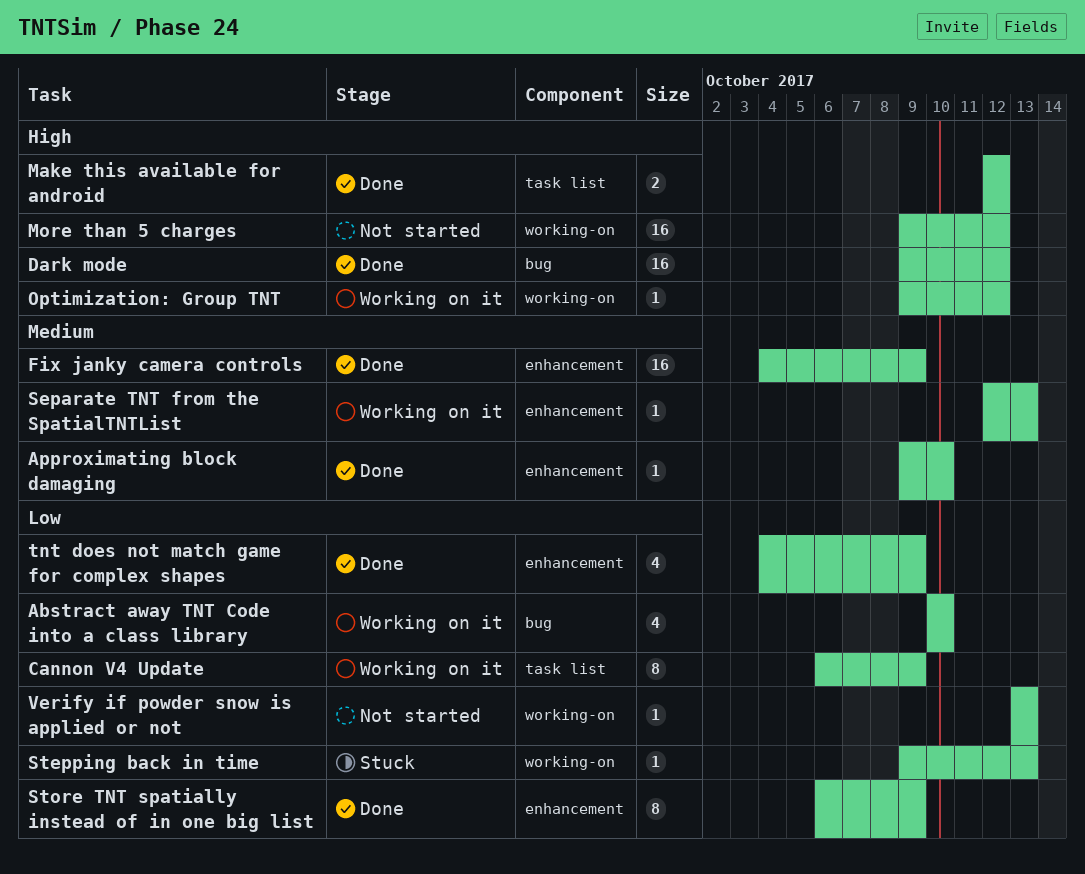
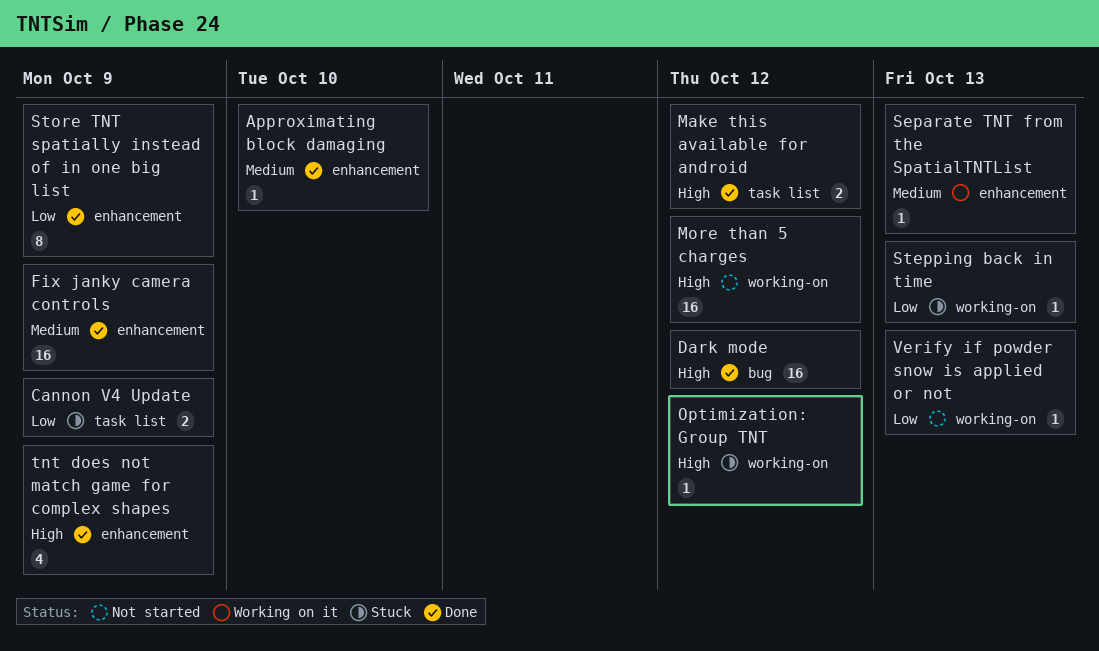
Abstract away TNT Code into a class library: present -> none
Cannon V4 Update, status: Working on it -> Stuck
Cannon V4 Update, estimate: 8 -> 2
Optimization: Group TNT, status: Working on it -> Stuck
tnt does not match game for complex shapes, priority: Low -> High

